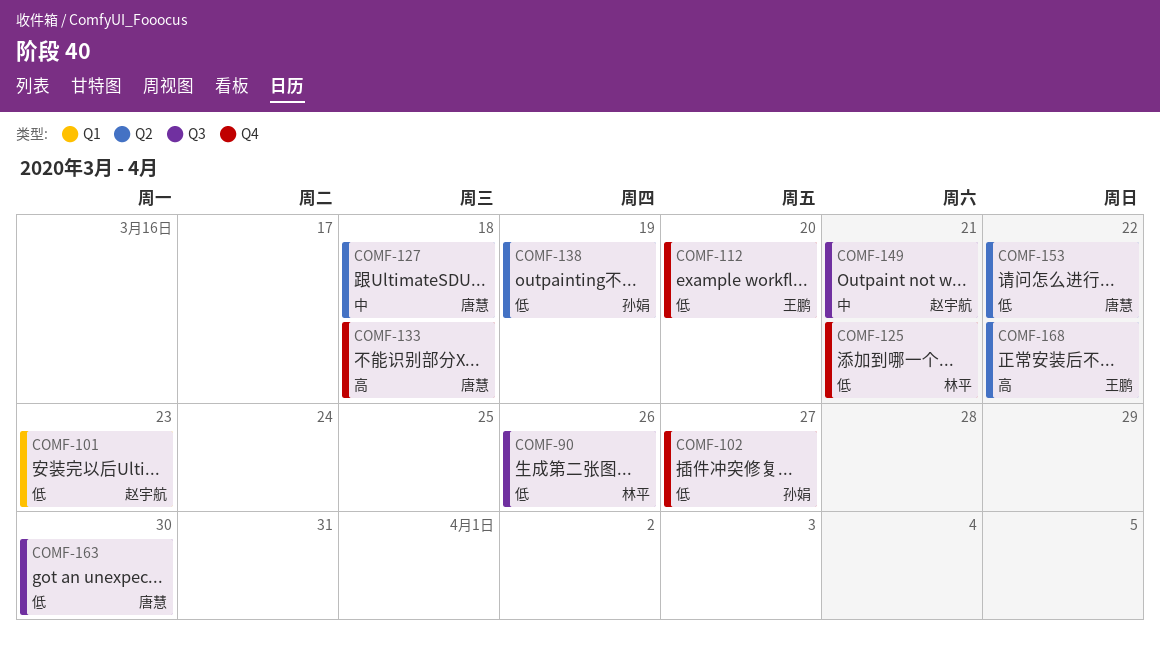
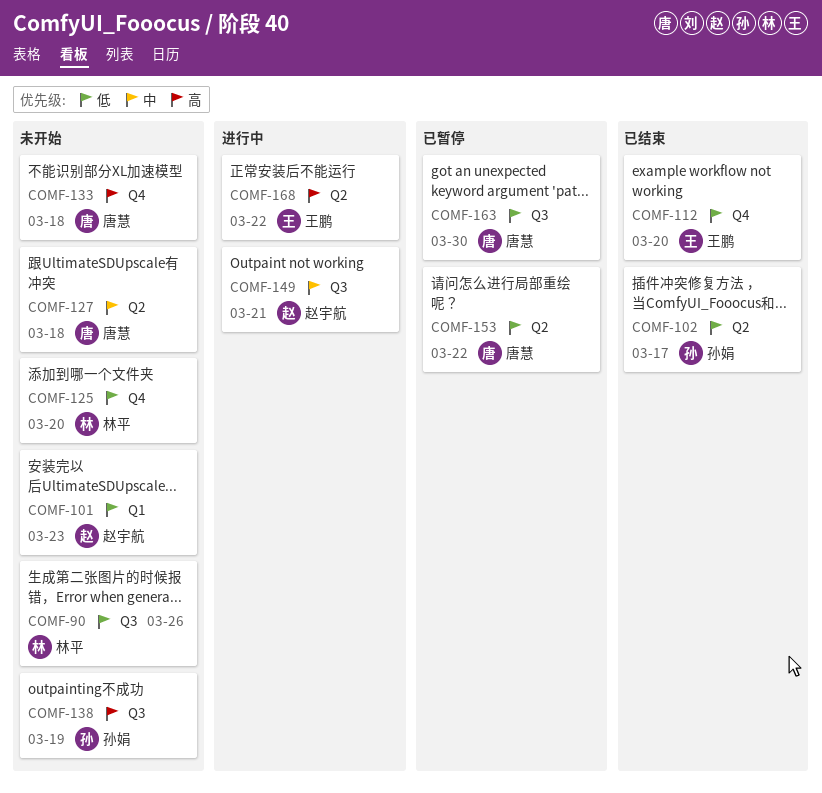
COMF-102, label: Q4 -> Q2
COMF-102, due: Mar 27 -> Mar 17
COMF-125, due: Mar 21 -> Mar 20
COMF-138, priority: 低 -> 高
COMF-138, label: Q2 -> Q3

